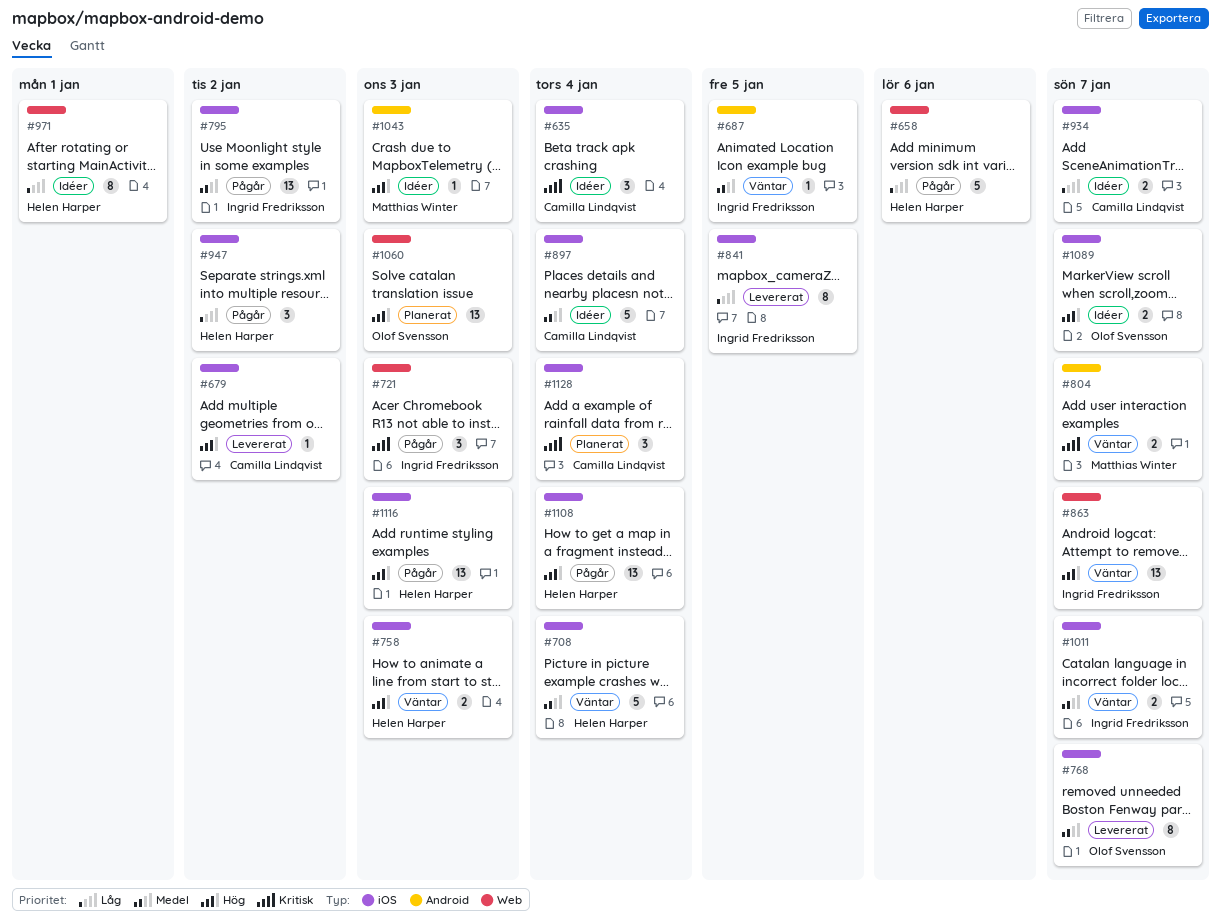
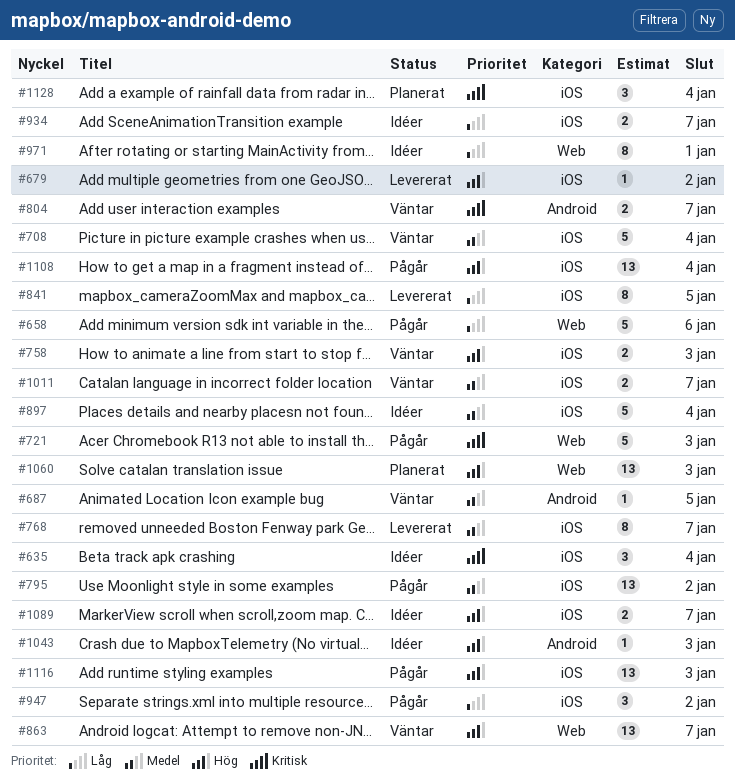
#721, estimate: 3 -> 5

